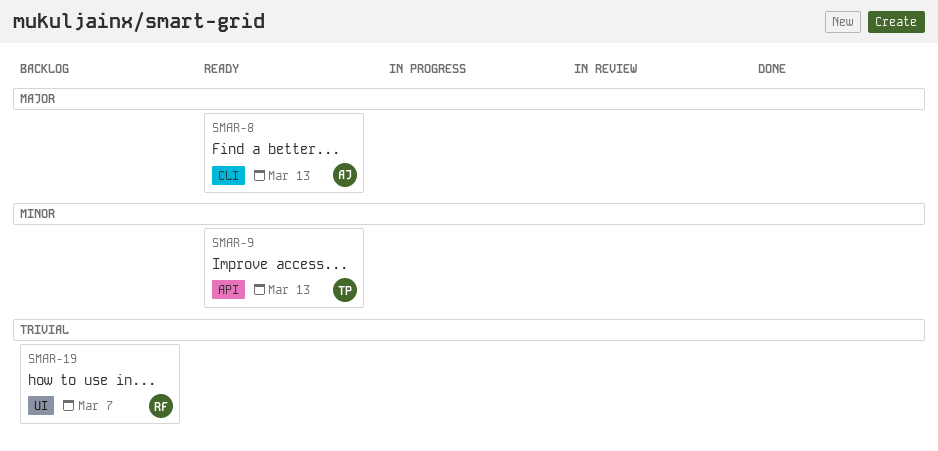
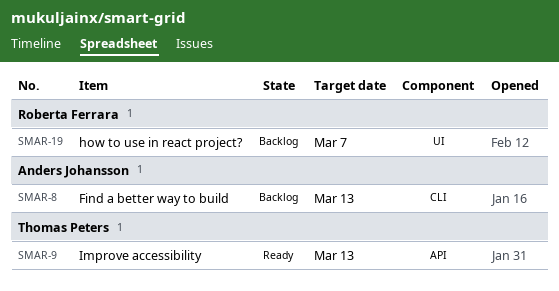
SMAR-8, status: Ready -> Backlog

